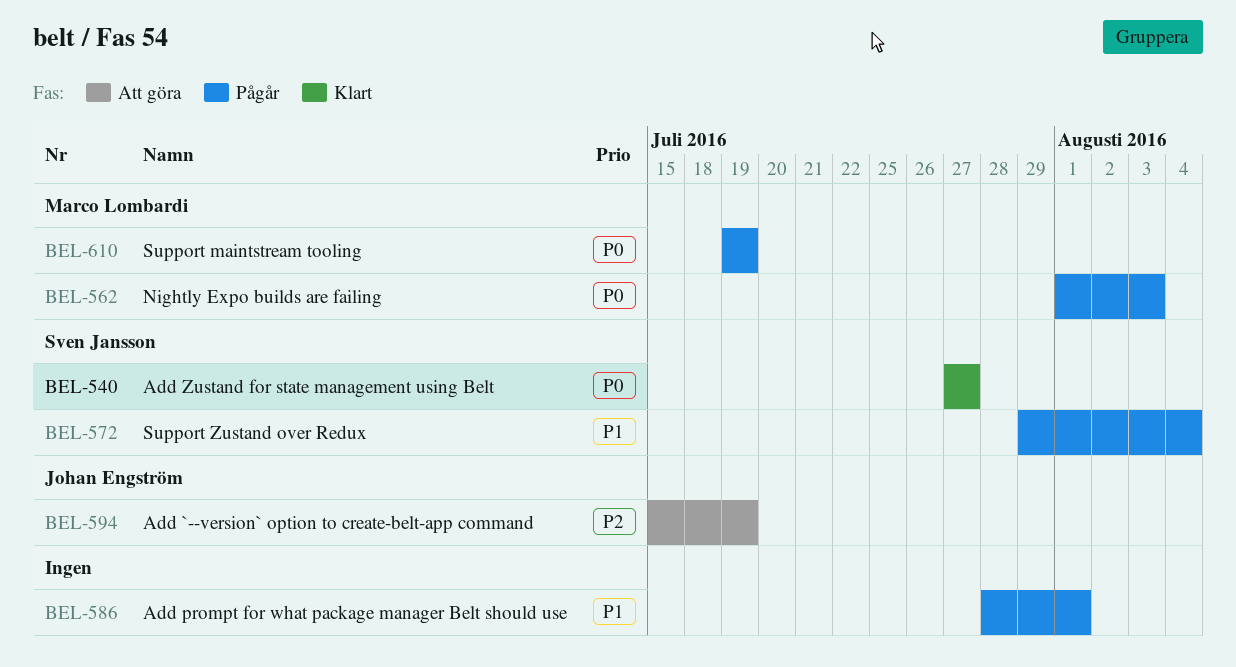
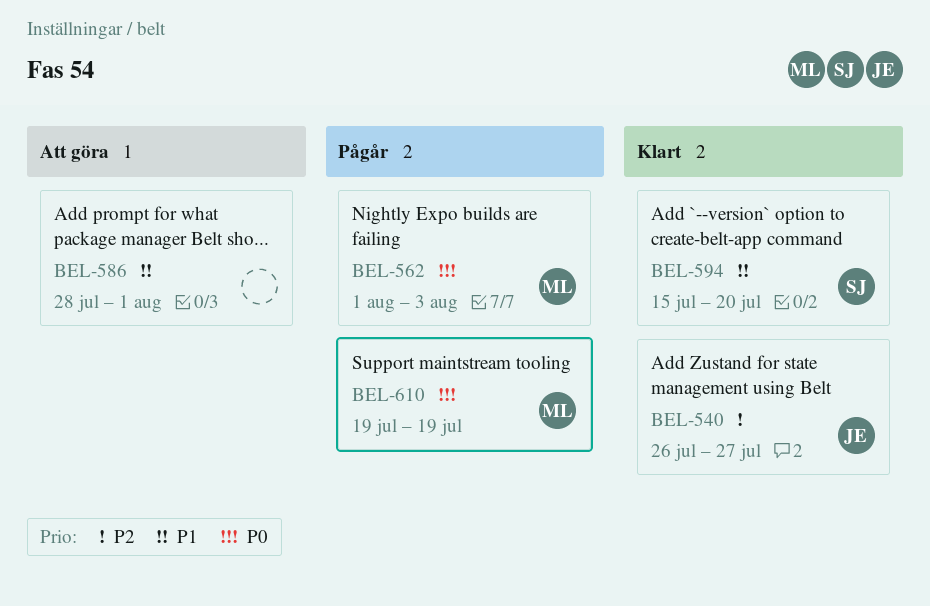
BEL-540, owner: Sven Jansson -> Johan Engström
BEL-540, priority: P0 -> P2
BEL-540, start: Jul 27 -> Jul 26
BEL-572: present -> none
BEL-586, status: Pågår -> Att göra
BEL-594, status: Att göra -> Klart
BEL-594, owner: Johan Engström -> Sven Jansson
BEL-594, priority: P2 -> P1
BEL-594, due: Jul 19 -> Jul 20

